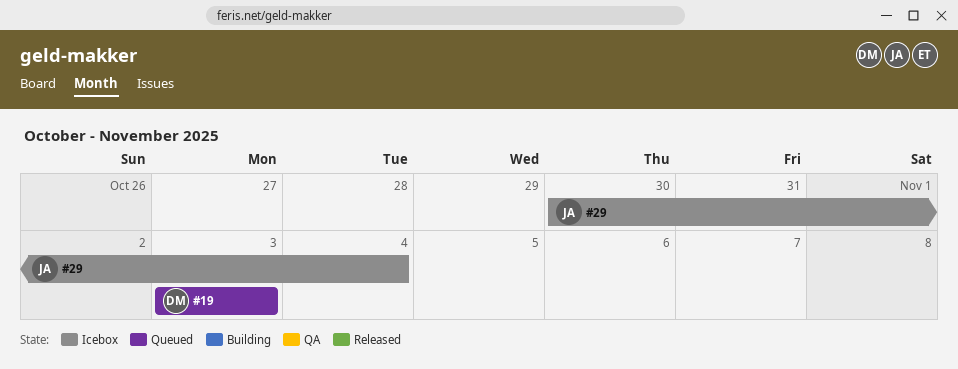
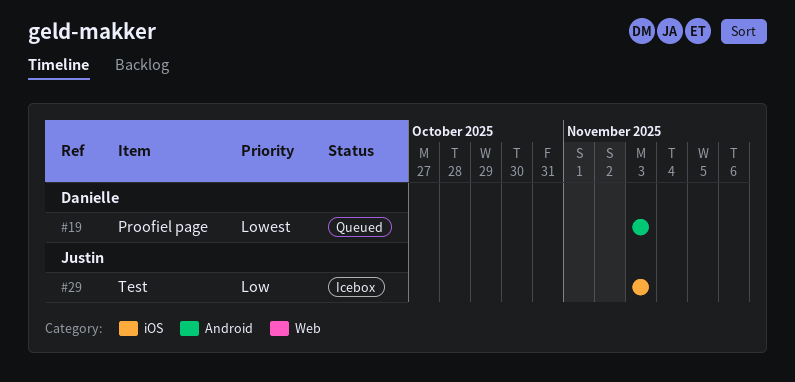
#29, start: Oct 30 -> Nov 3
#29, due: Nov 4 -> Nov 3

